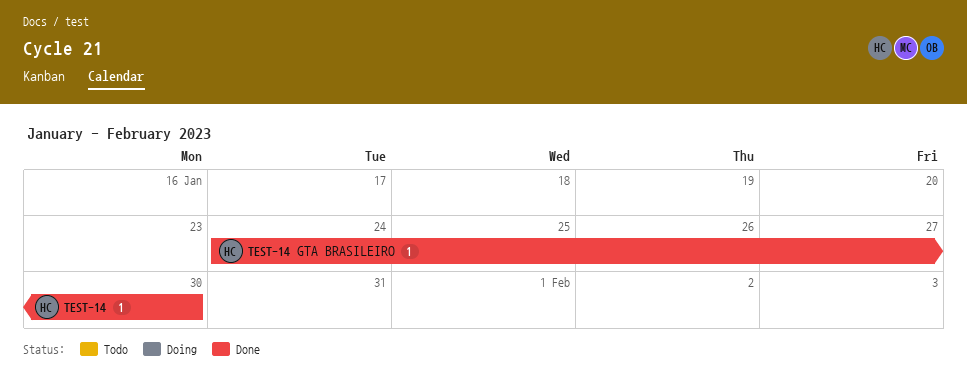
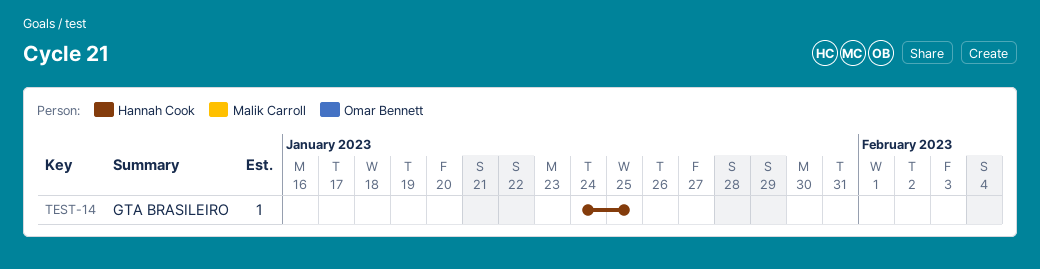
TEST-14, due: Jan 30 -> Jan 25

